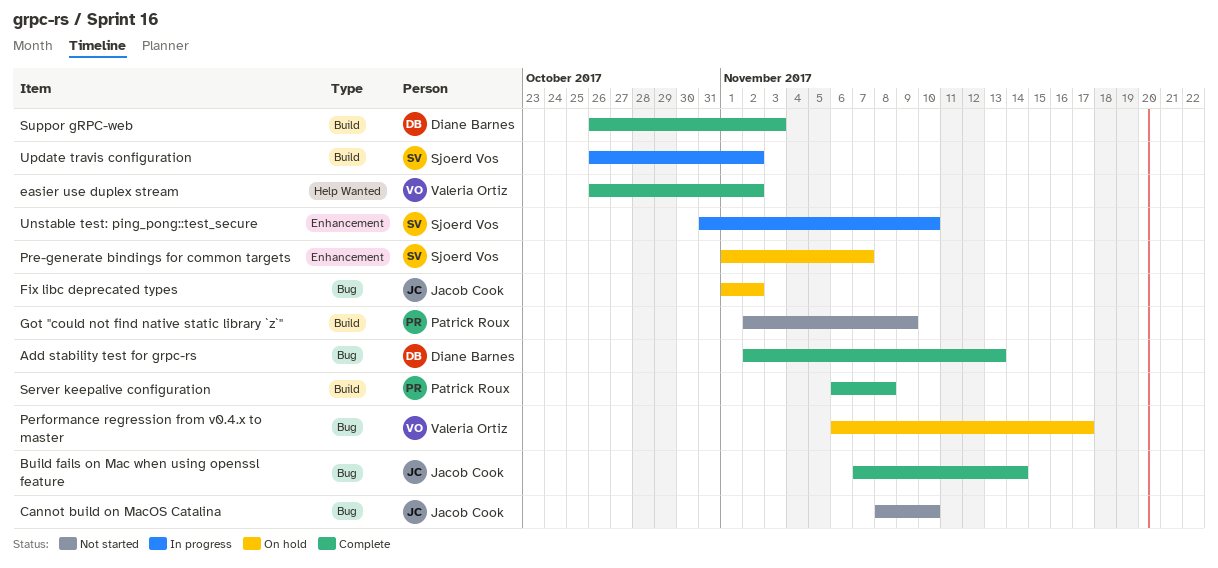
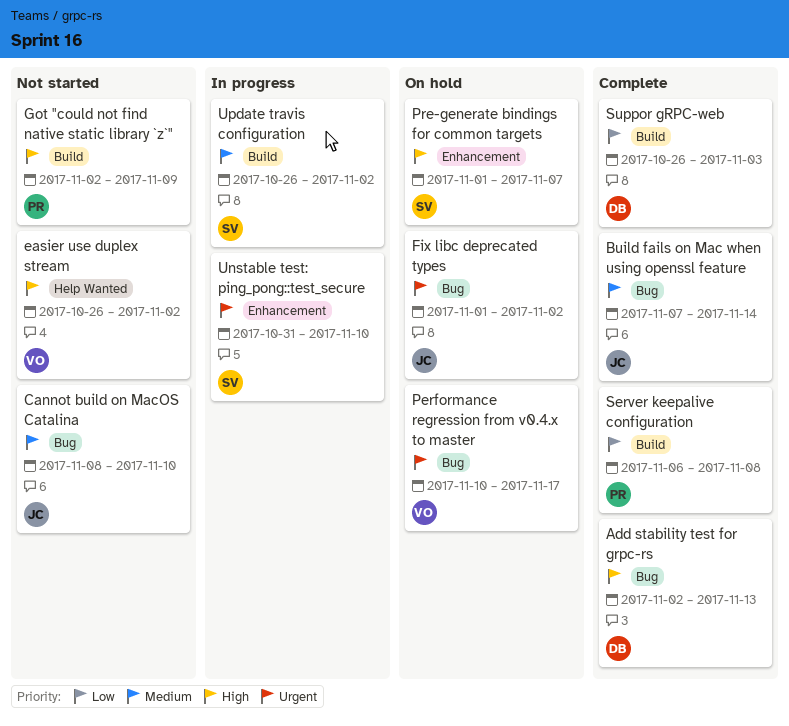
easier use duplex stream, status: Complete -> Not started
Performance regression from v0.4.x to master, start: Nov 6 -> Nov 10

